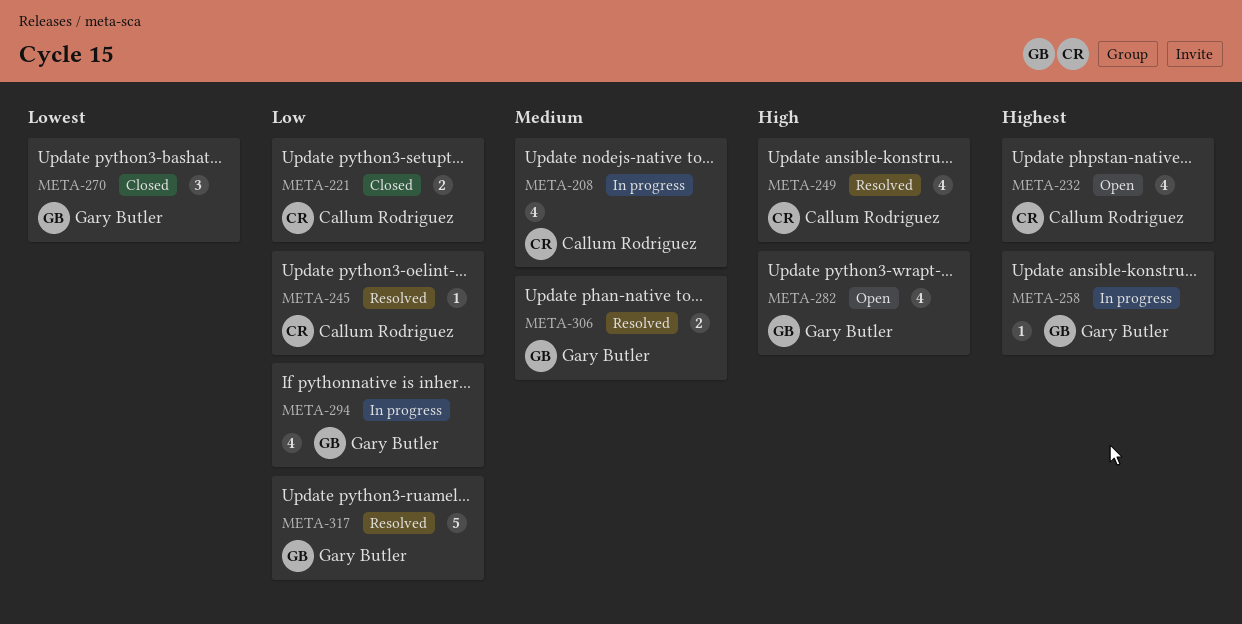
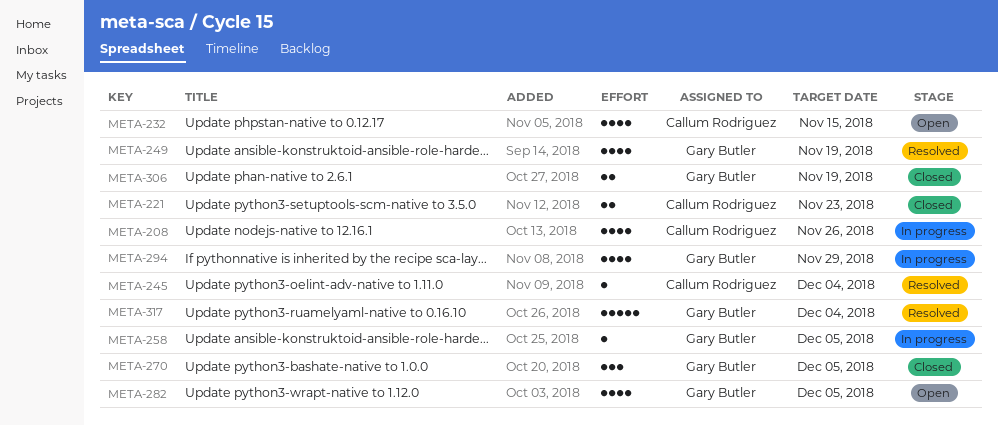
META-249, owner: Callum Rodriguez -> Gary Butler
META-306, status: Resolved -> Closed

